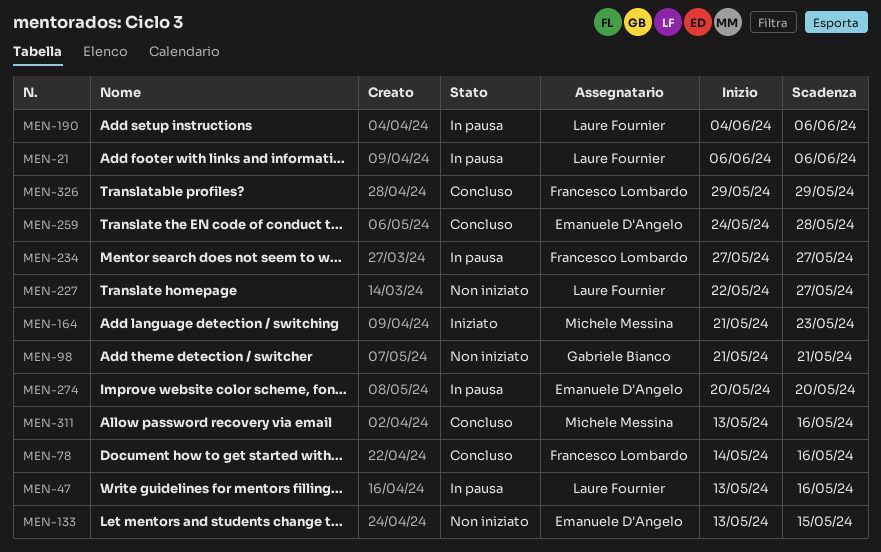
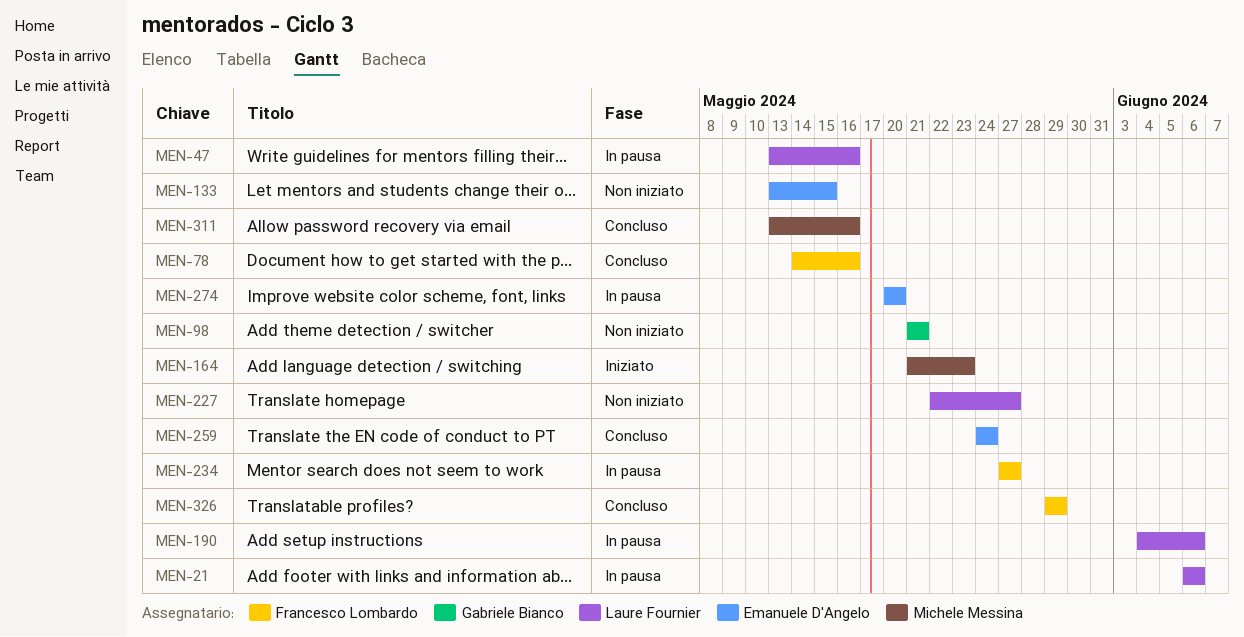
MEN-259, due: May 28 -> May 24

